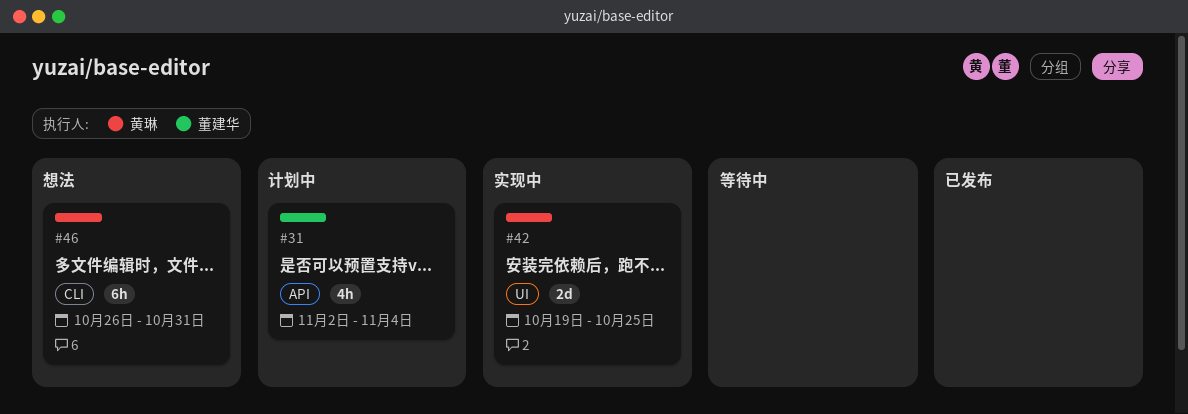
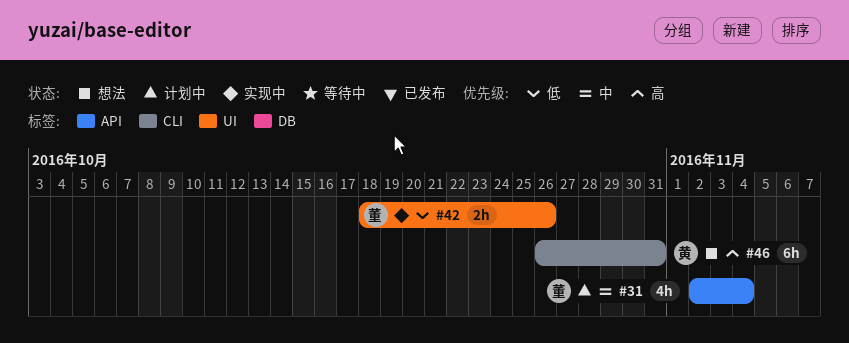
#42, owner: 黄琳 -> 董建华
#42, estimate: 2d -> 2h
#42, start: Oct 19 -> Oct 18
#42, due: Oct 25 -> Oct 26

